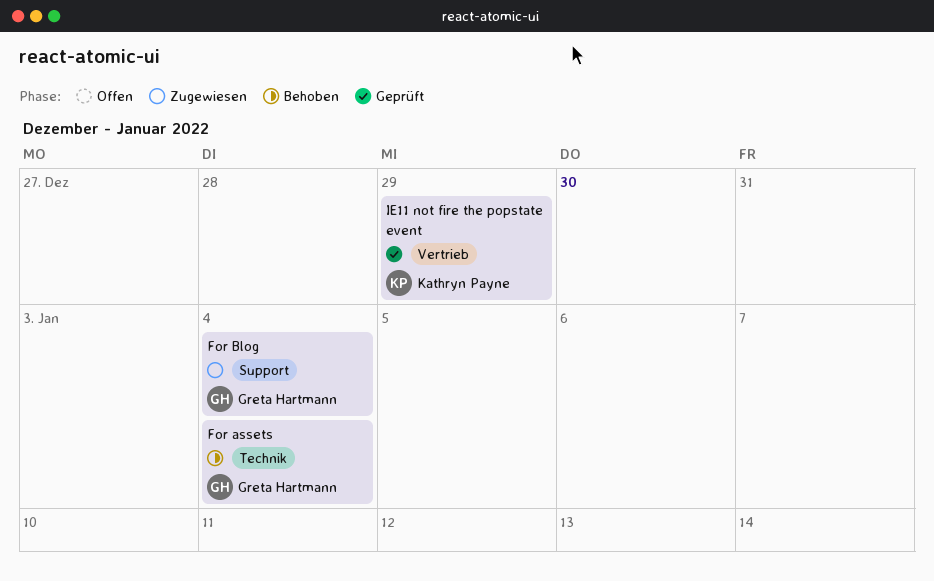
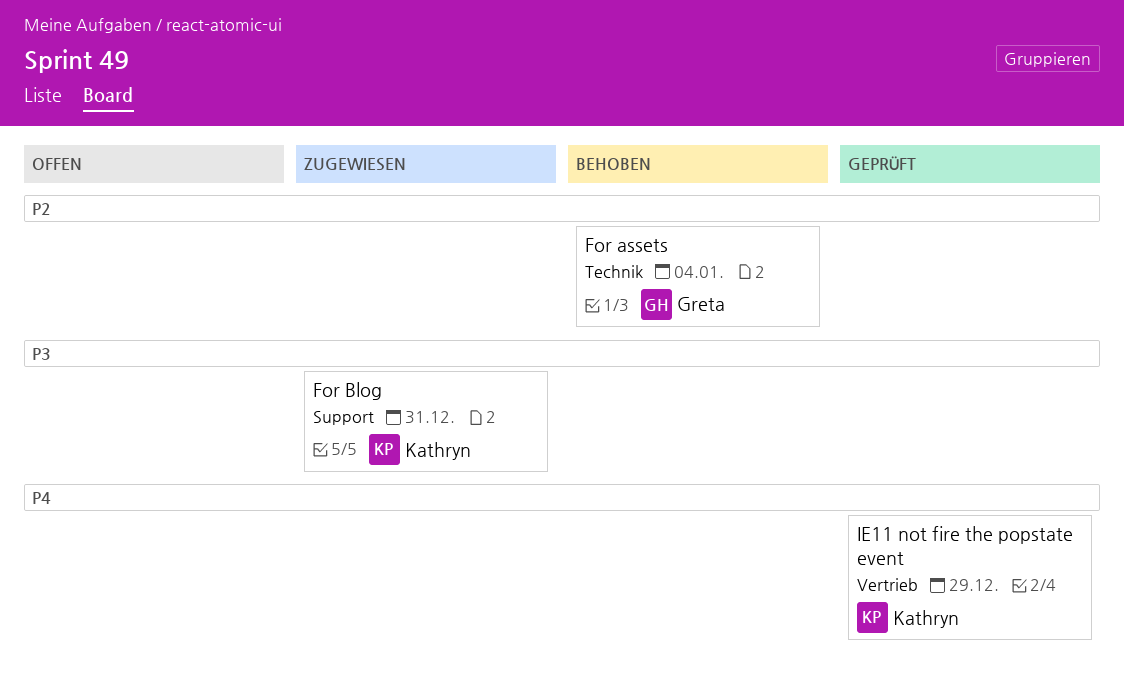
For Blog, owner: Greta Hartmann -> Kathryn Payne
For Blog, due: Jan 4 -> Dec 31

